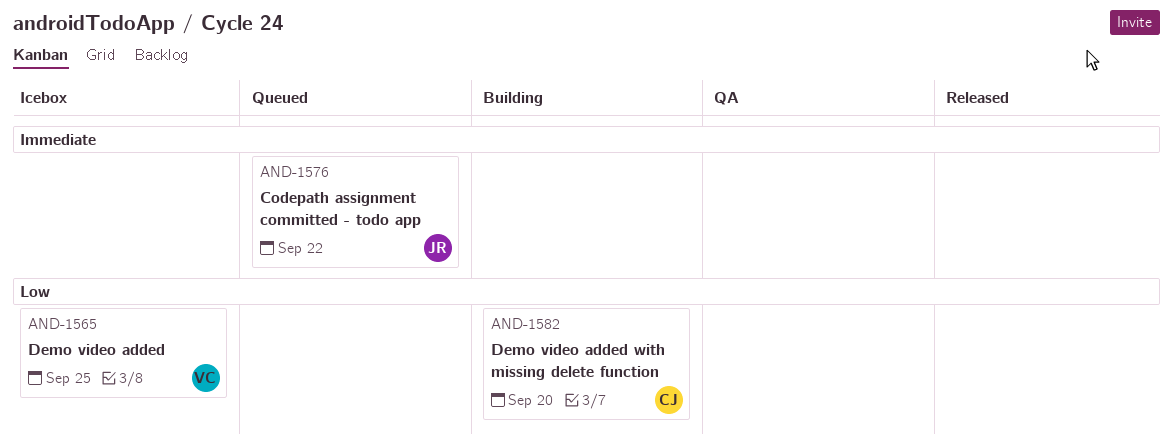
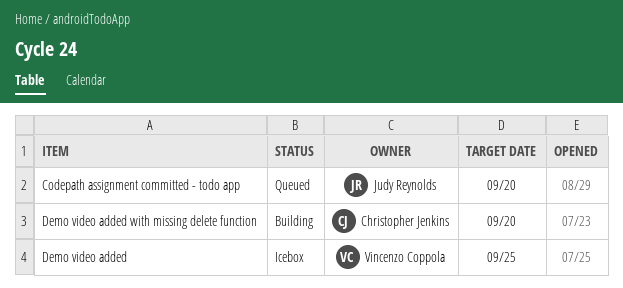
Codepath assignment committed - todo app, due: Sep 22 -> Sep 20

